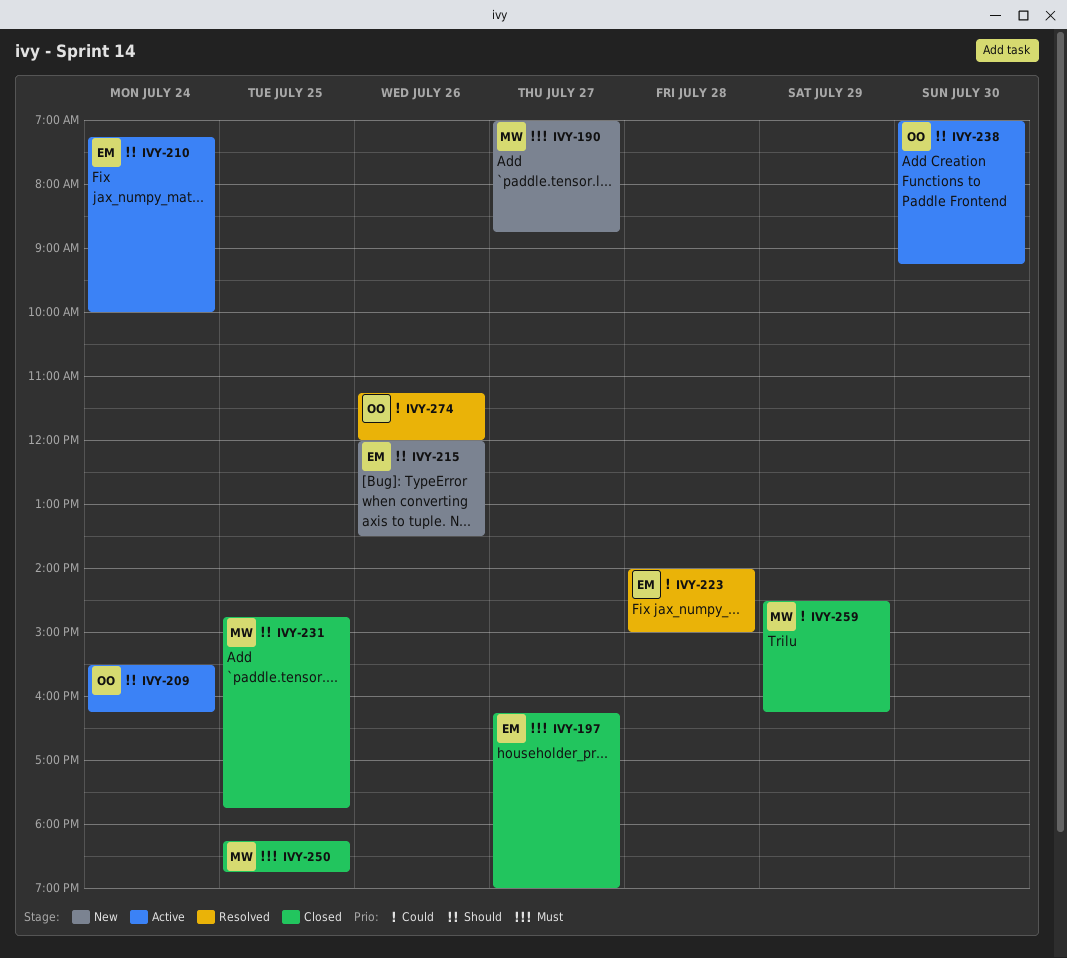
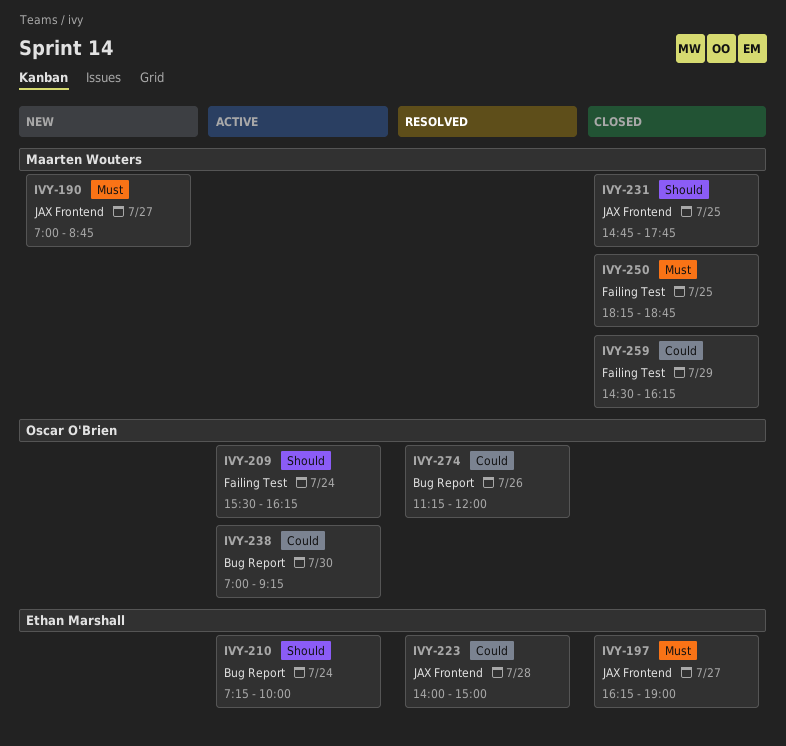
IVY-215: present -> none
IVY-238, priority: Should -> Could

